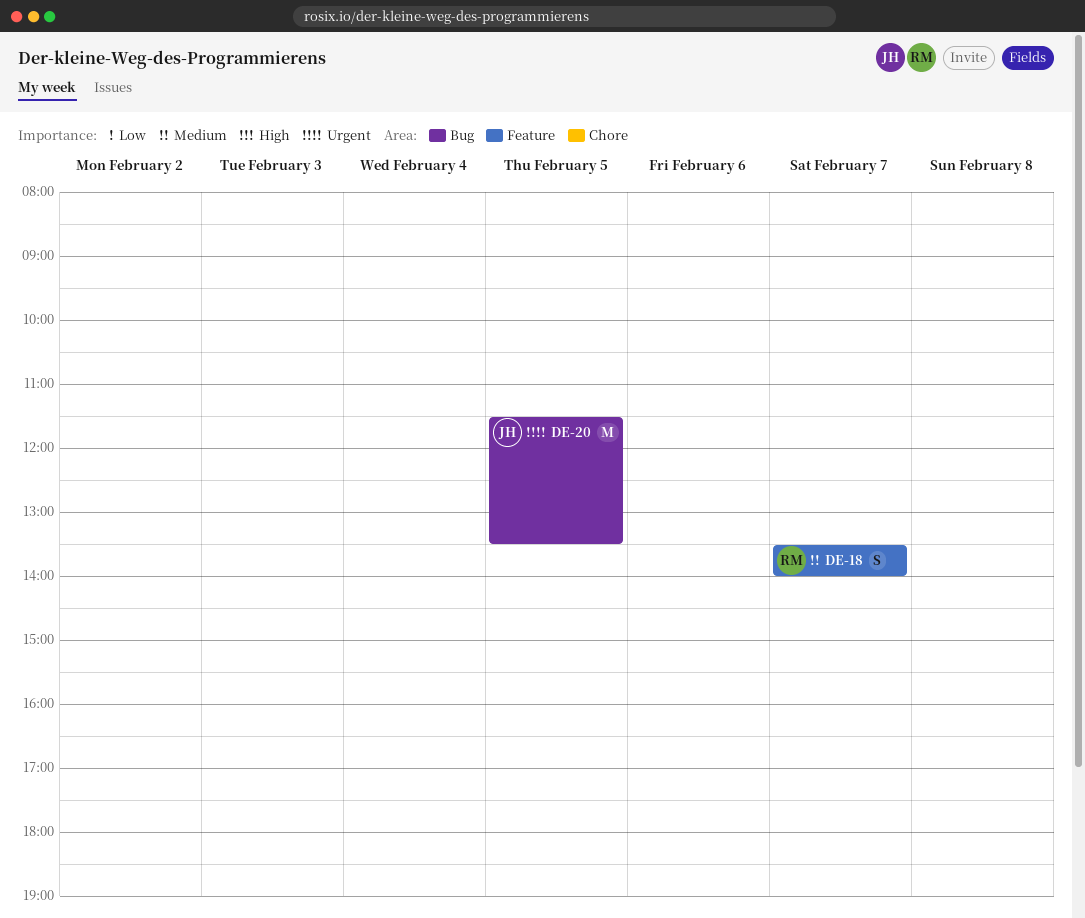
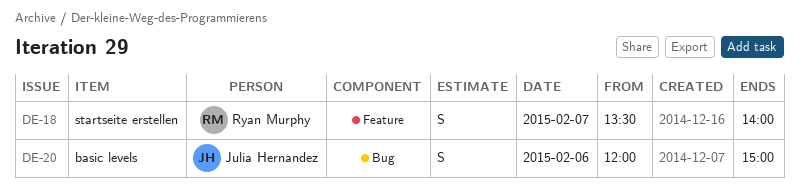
DE-20, estimate: M -> S
DE-20, day: Feb 5 -> Feb 6
DE-20, begins: 11:30 -> 12:00
DE-20, ends: 13:30 -> 15:00

